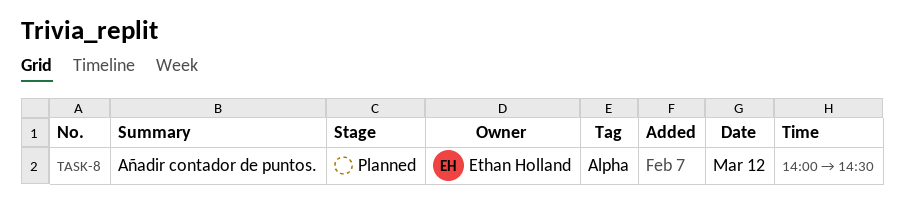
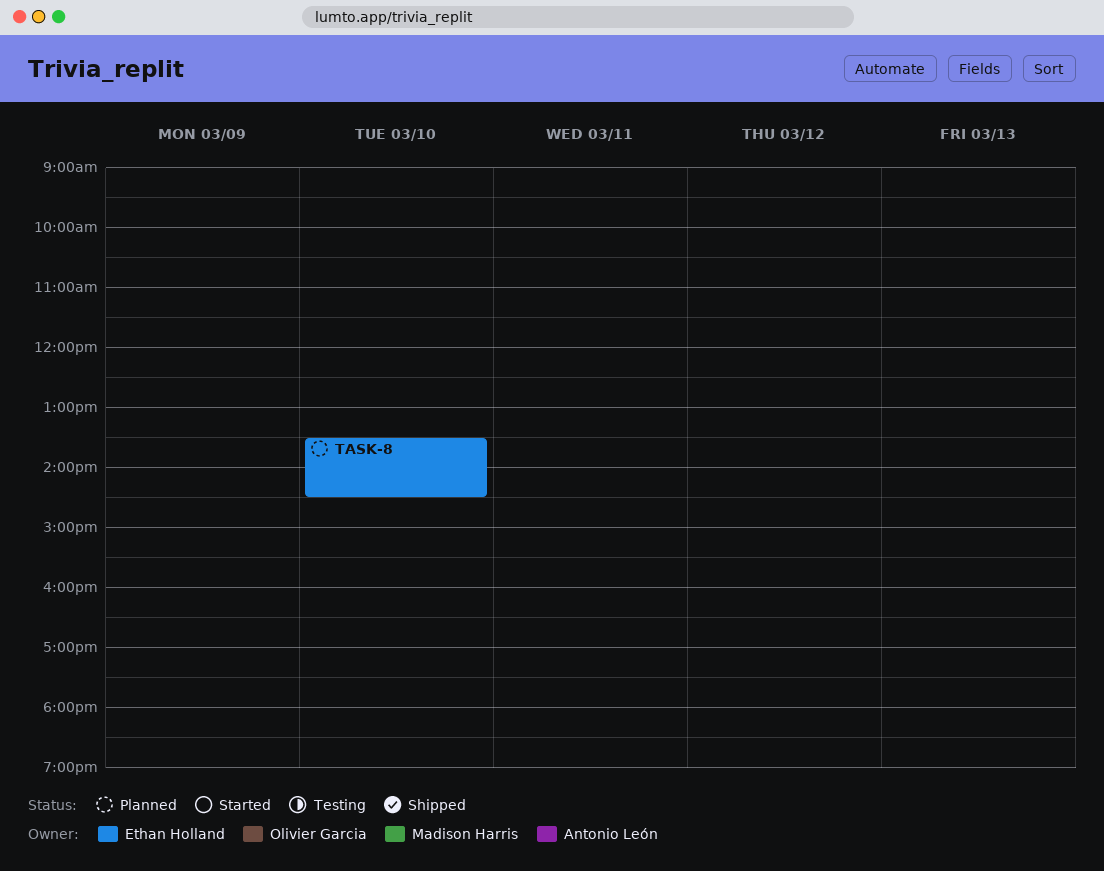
TASK-8, day: Mar 12 -> Mar 10
TASK-8, begins: 14:00 -> 13:30

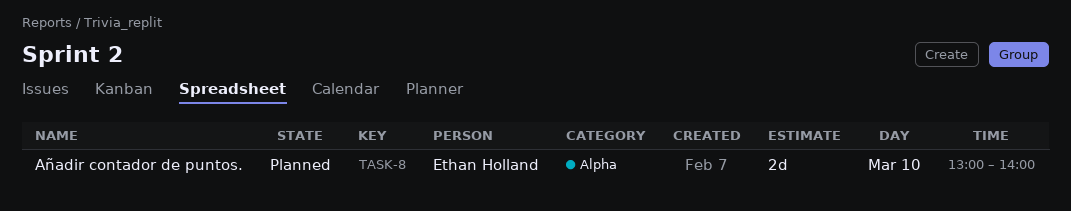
TASK-8, begins: 13:30 -> 13:00
TASK-8, ends: 14:30 -> 14:00

